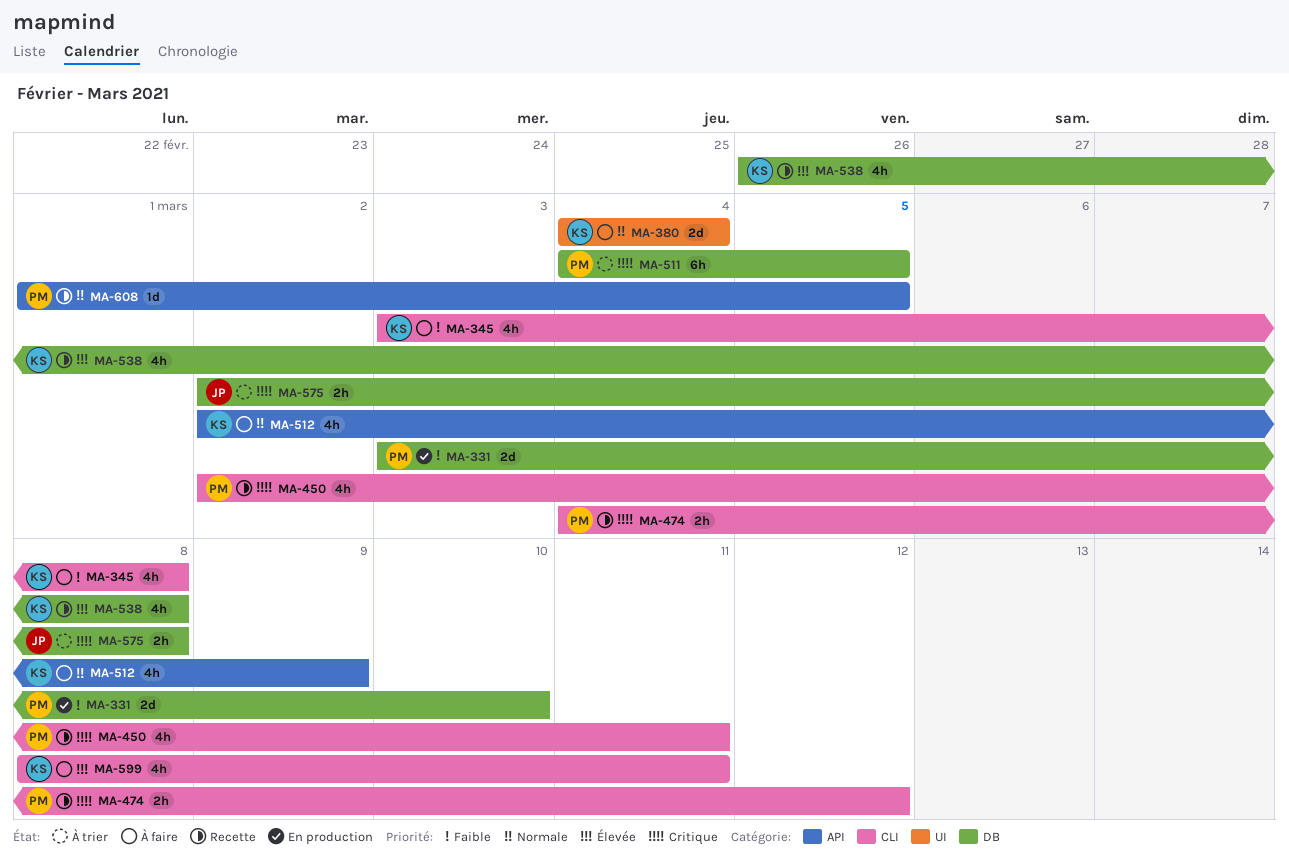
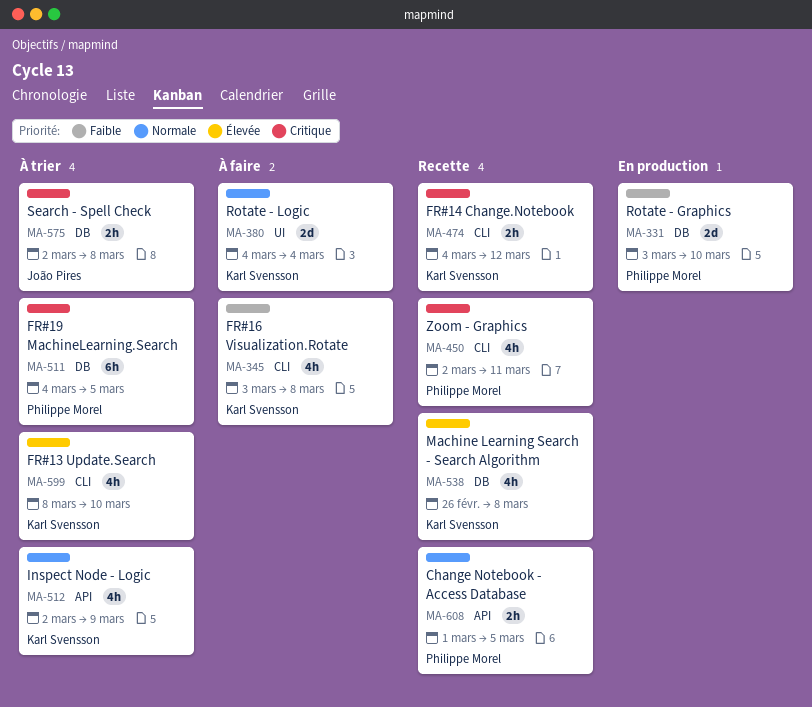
MA-474, owner: Philippe Morel -> Karl Svensson
MA-512, status: À faire -> À trier
MA-599, status: À faire -> À trier
MA-599, due: Mar 11 -> Mar 10
MA-608, estimate: 1d -> 2h

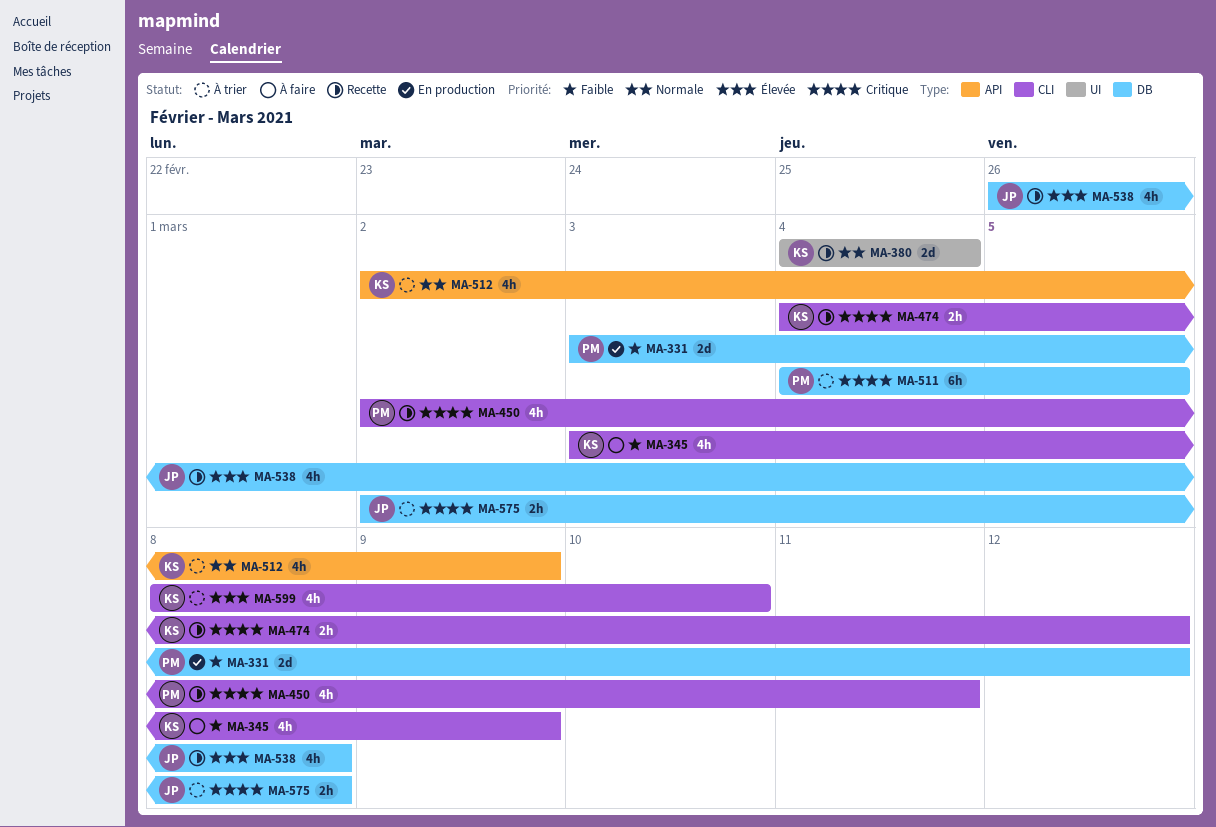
MA-331, due: Mar 10 -> Mar 12
MA-345, due: Mar 8 -> Mar 9
MA-380, status: À faire -> Recette
MA-538, owner: Karl Svensson -> João Pires
MA-608: present -> none

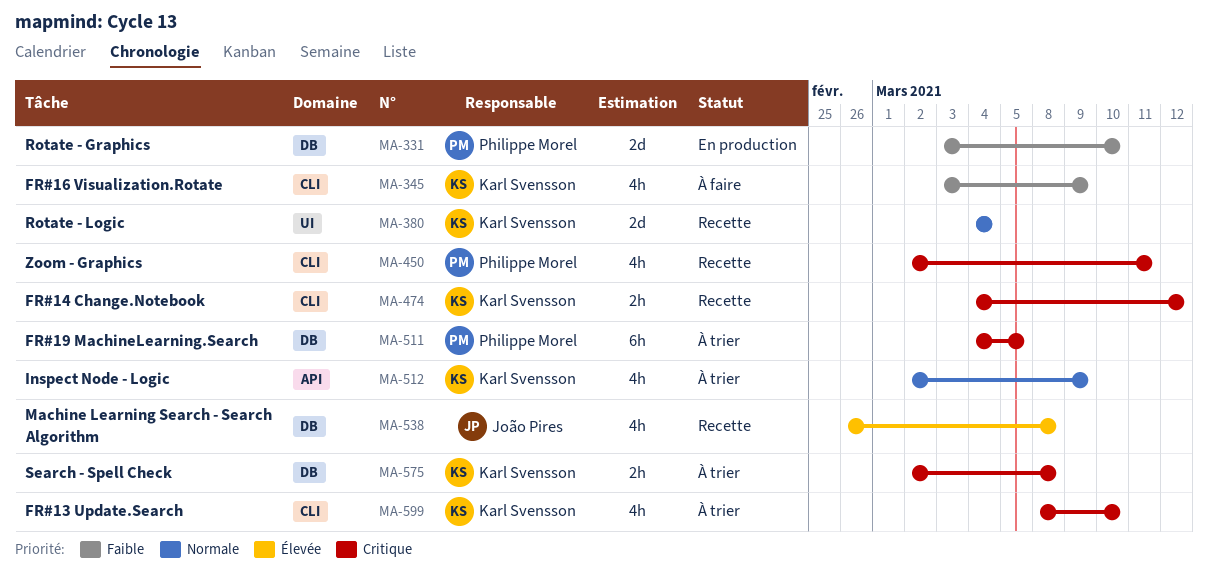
MA-331, due: Mar 12 -> Mar 10
MA-575, owner: João Pires -> Karl Svensson
MA-599, priority: Élevée -> Critique

